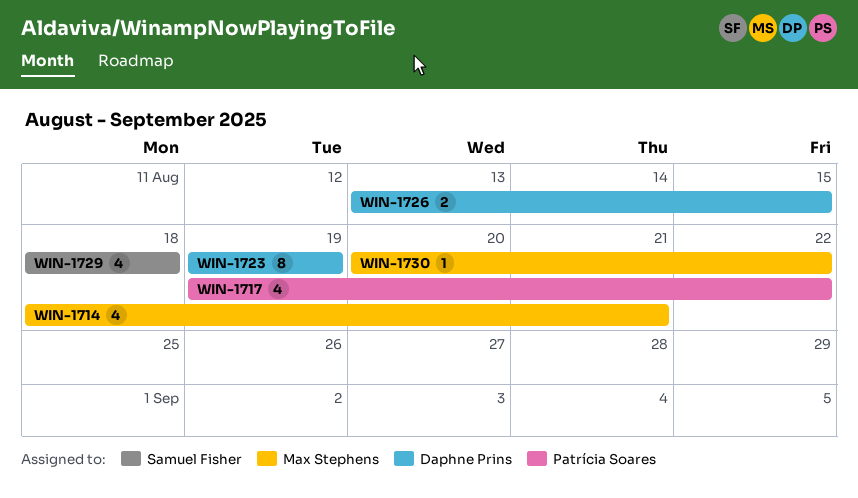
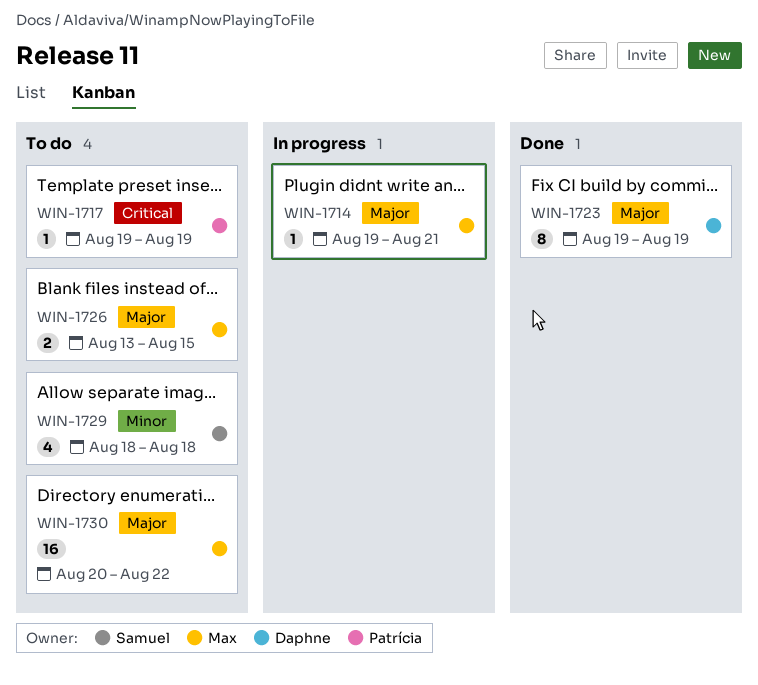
WIN-1714, estimate: 4 -> 1
WIN-1714, start: Aug 18 -> Aug 19
WIN-1717, estimate: 4 -> 1
WIN-1717, due: Aug 22 -> Aug 19
WIN-1726, owner: Daphne Prins -> Max Stephens
WIN-1730, estimate: 1 -> 16

